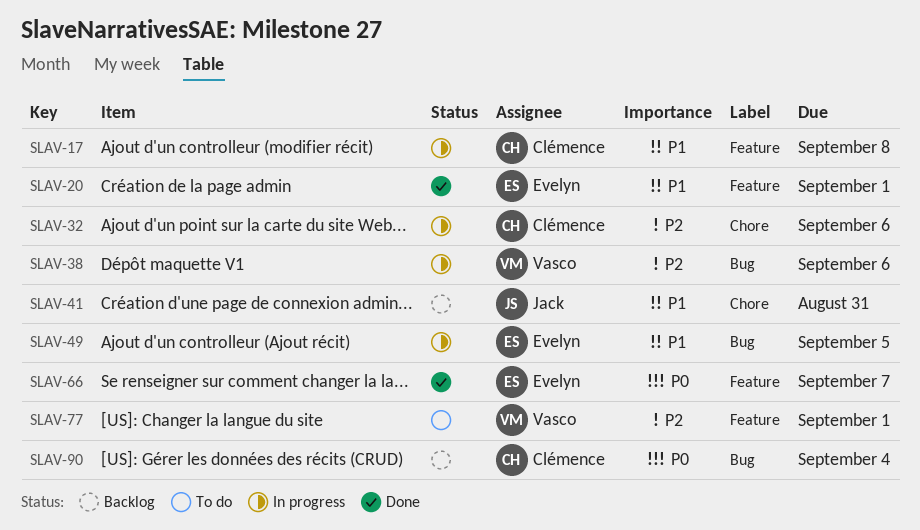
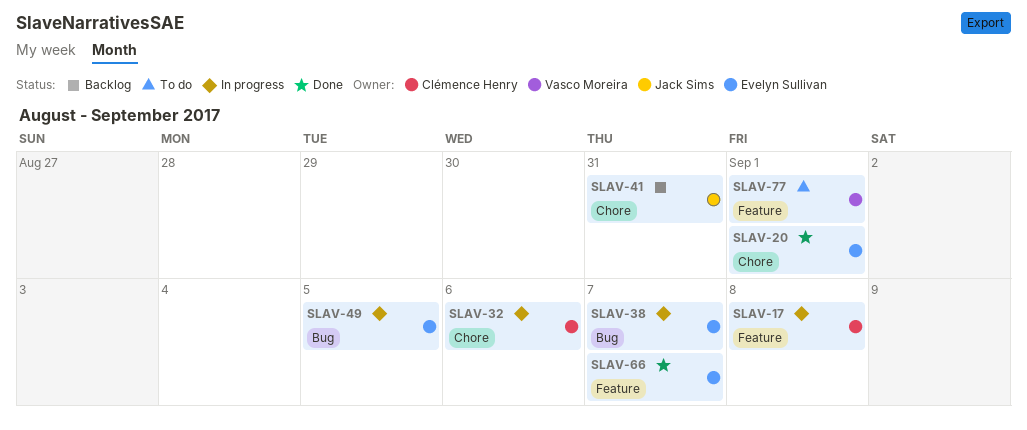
SLAV-20, label: Feature -> Chore
SLAV-38, owner: Vasco Moreira -> Evelyn Sullivan
SLAV-38, due: Sep 6 -> Sep 7
SLAV-90: present -> none

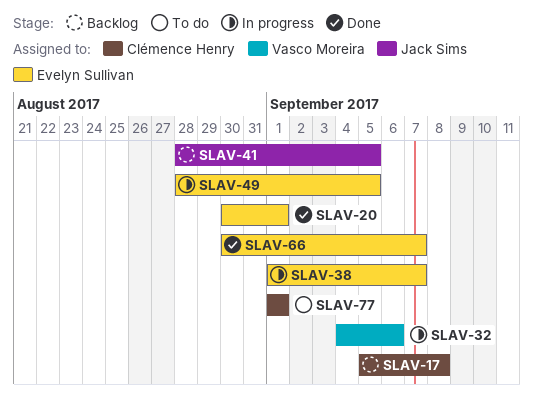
SLAV-17, status: In progress -> Backlog
SLAV-32, owner: Clémence Henry -> Vasco Moreira
SLAV-41, due: Aug 31 -> Sep 5
SLAV-77, owner: Vasco Moreira -> Clémence Henry

